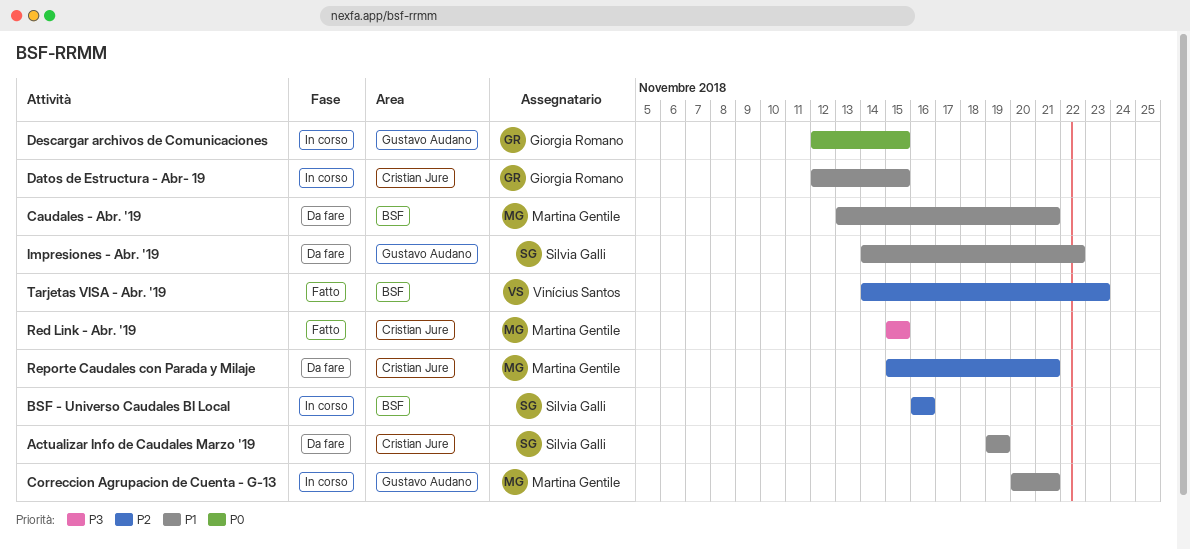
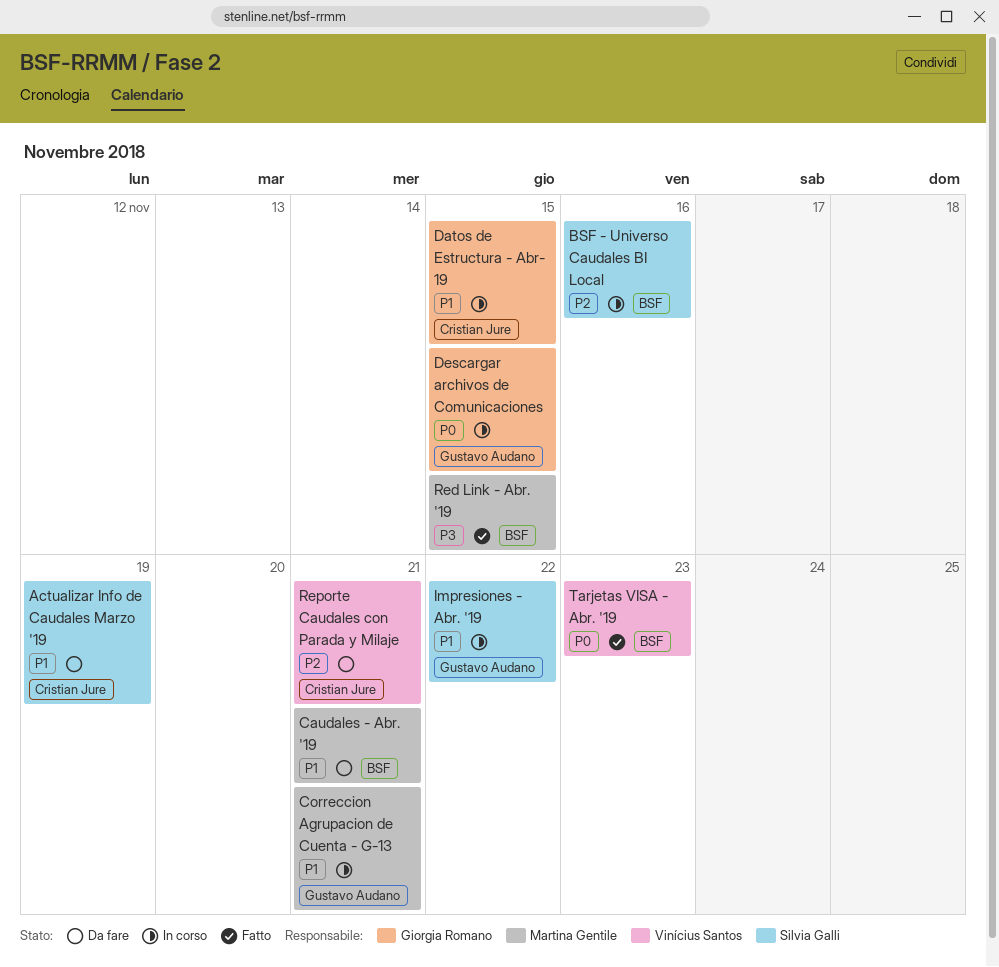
Impresiones - Abr. '19, status: Da fare -> In corso
Red Link - Abr. '19, label: Cristian Jure -> BSF
Reporte Caudales con Parada y Milaje, owner: Martina Gentile -> Vinícius Santos
Tarjetas VISA - Abr. '19, priority: P2 -> P0

